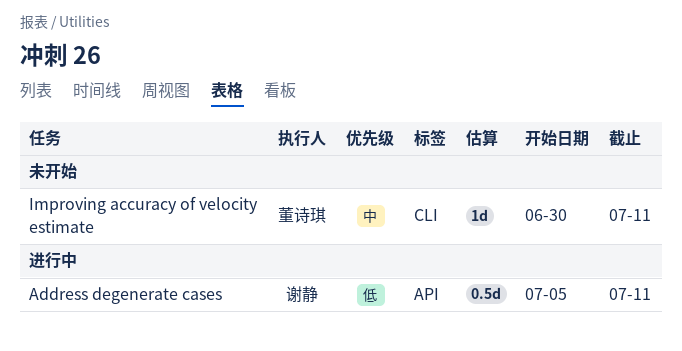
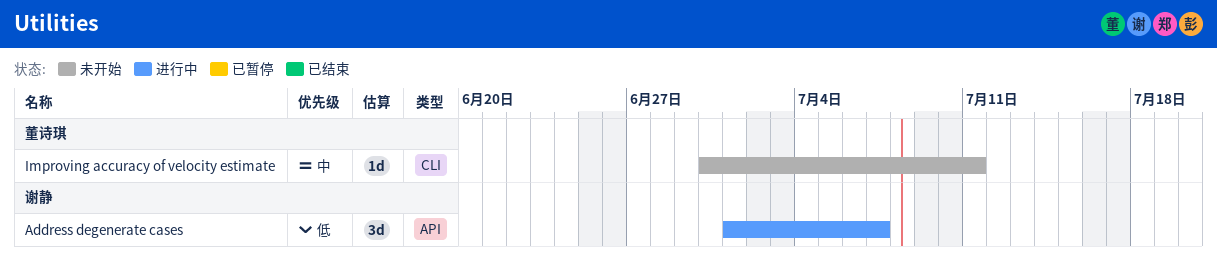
Address degenerate cases, estimate: 0.5d -> 3d
Address degenerate cases, start: Jul 5 -> Jul 1
Address degenerate cases, due: Jul 11 -> Jul 7

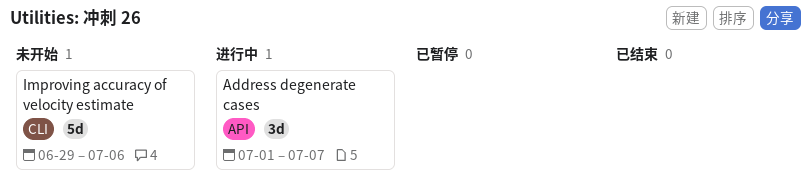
Improving accuracy of velocity estimate, estimate: 1d -> 5d
Improving accuracy of velocity estimate, start: Jun 30 -> Jun 29
Improving accuracy of velocity estimate, due: Jul 11 -> Jul 6

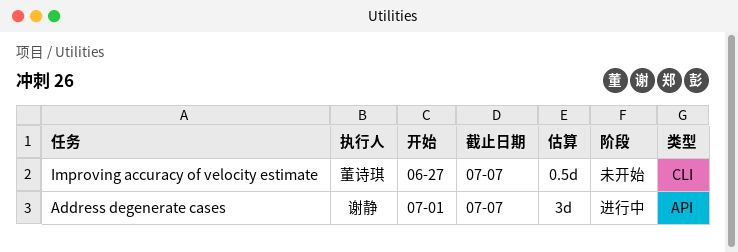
Improving accuracy of velocity estimate, estimate: 5d -> 0.5d
Improving accuracy of velocity estimate, start: Jun 29 -> Jun 27
Improving accuracy of velocity estimate, due: Jul 6 -> Jul 7

